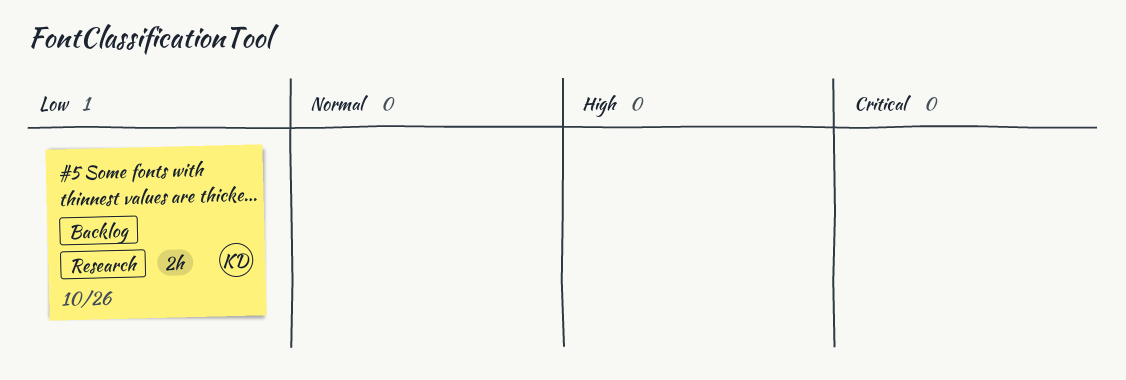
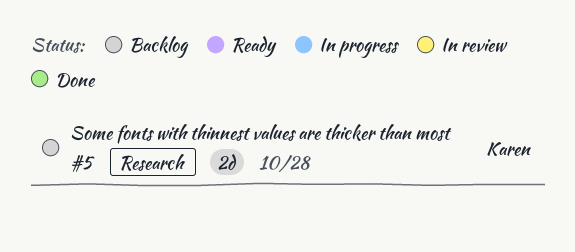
#5, estimate: 2h -> 2d
#5, due: Oct 26 -> Oct 28

